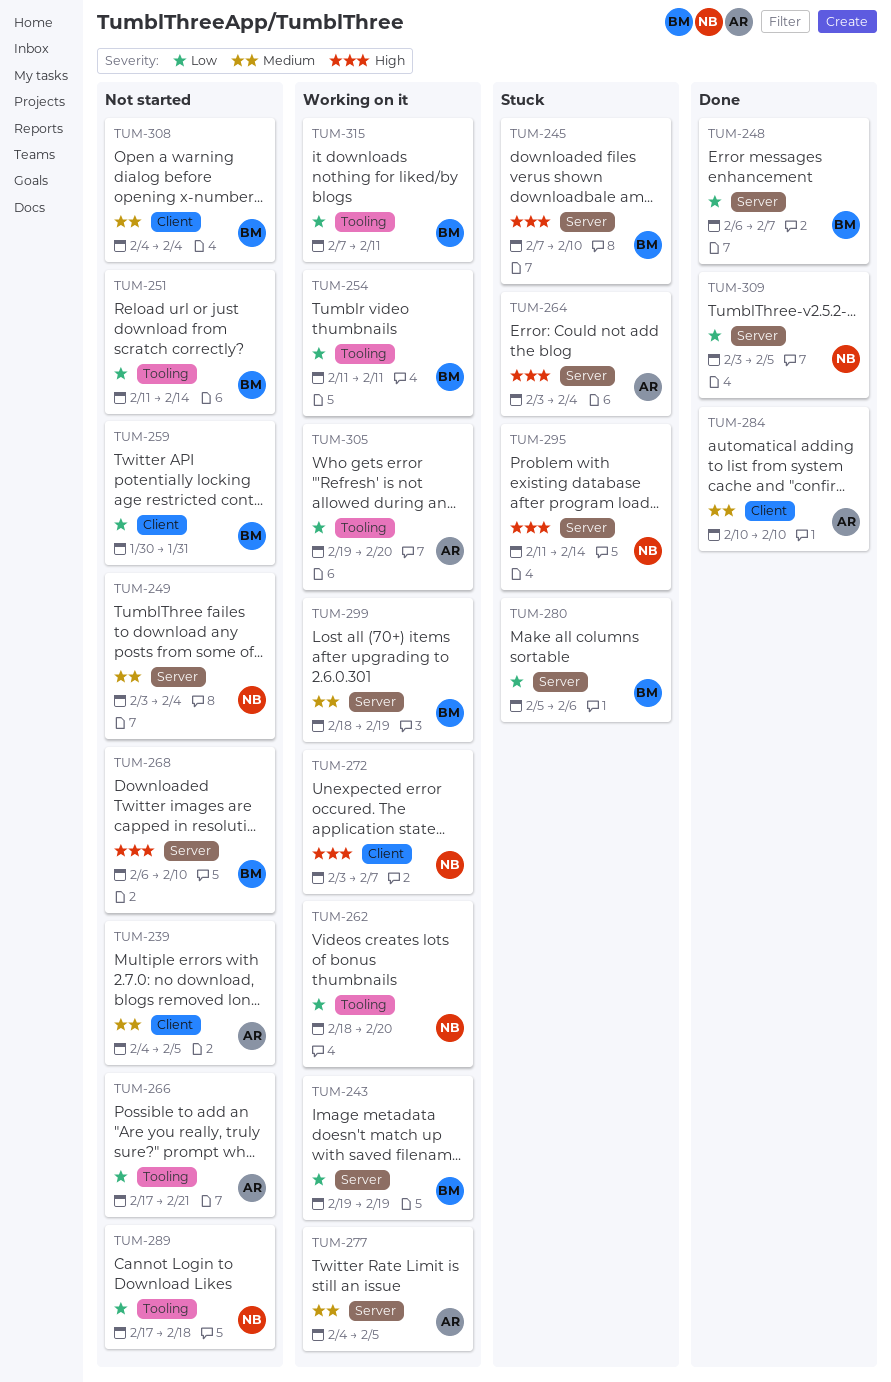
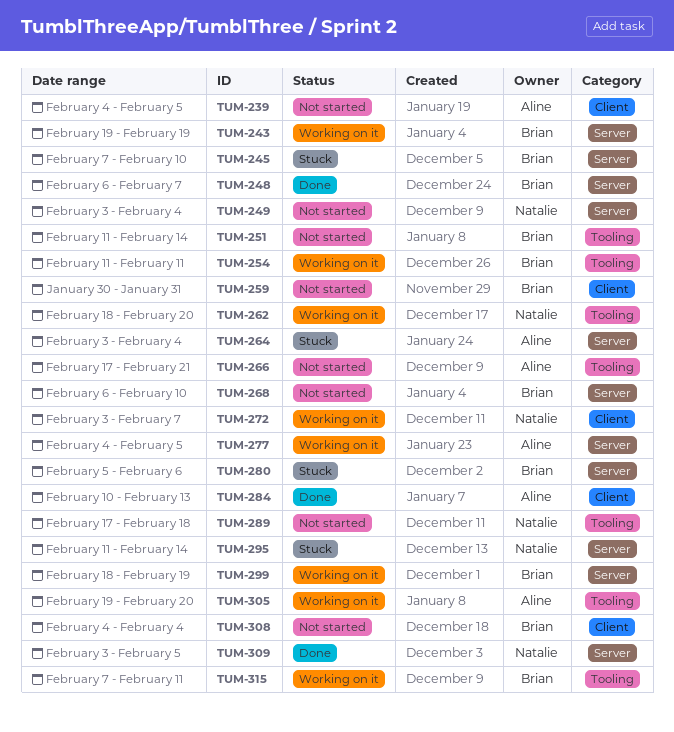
TUM-284, due: Feb 10 -> Feb 13

